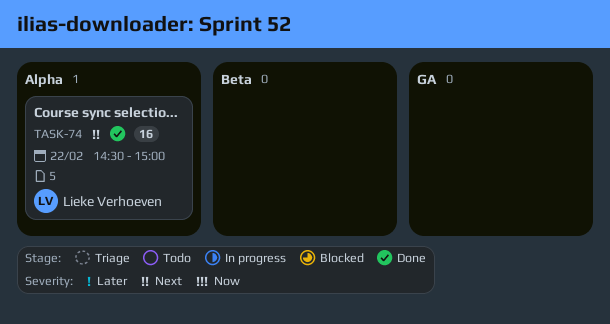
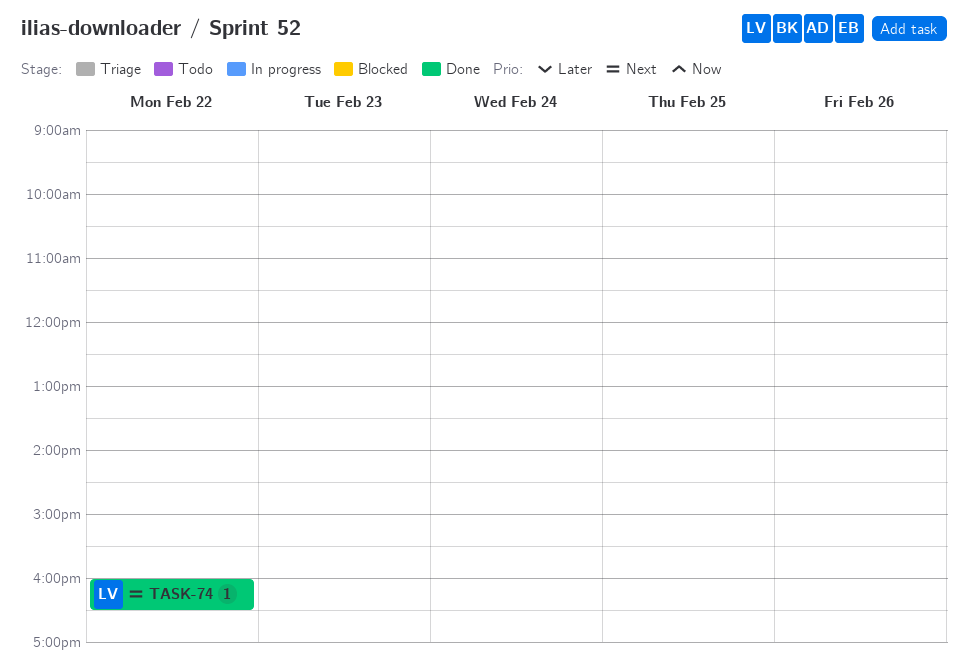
TASK-74, estimate: 16 -> 1
TASK-74, begins: 14:30 -> 16:00
TASK-74, ends: 15:00 -> 16:30

